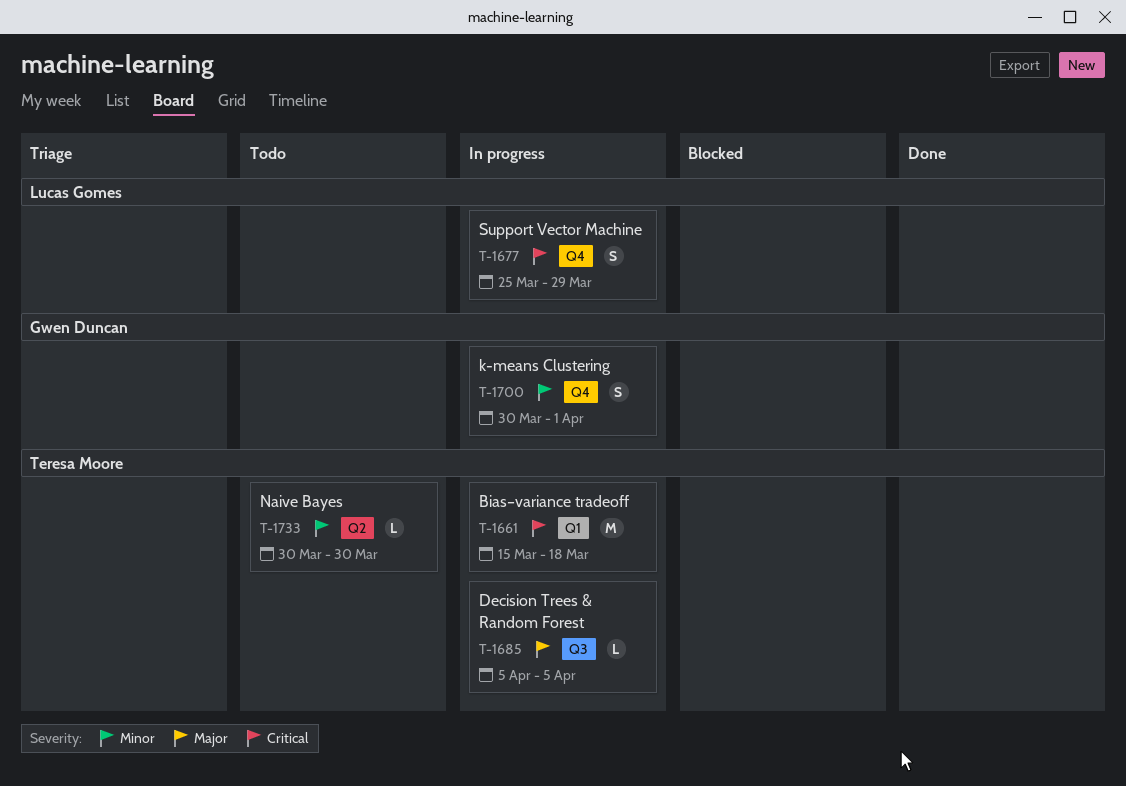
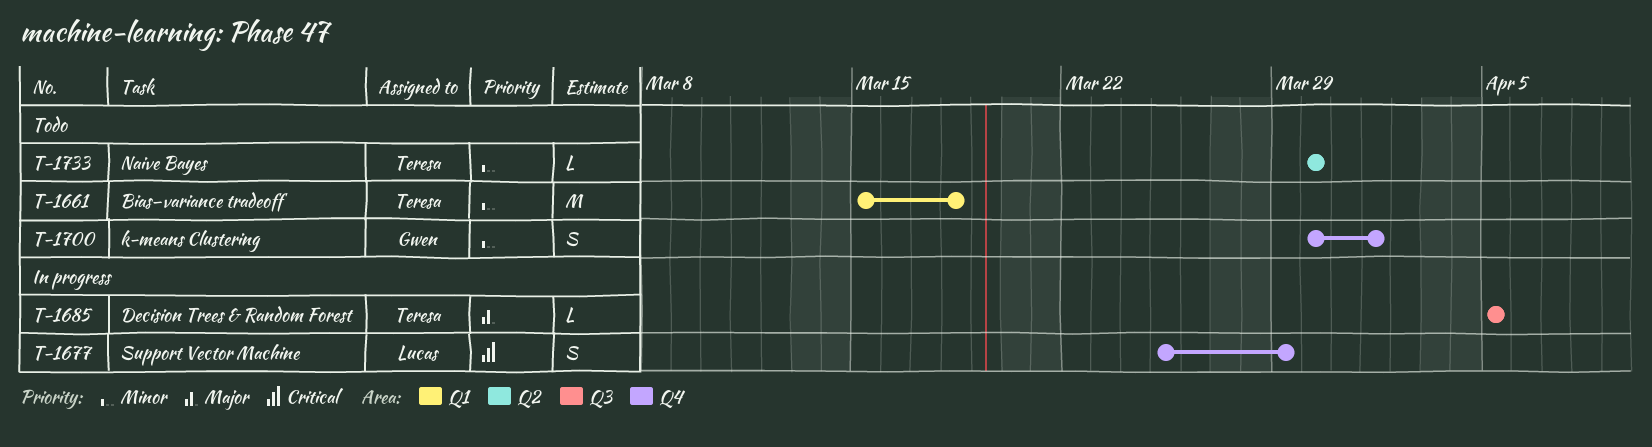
T-1661, status: In progress -> Todo
T-1661, priority: Critical -> Minor
T-1700, status: In progress -> Todo

